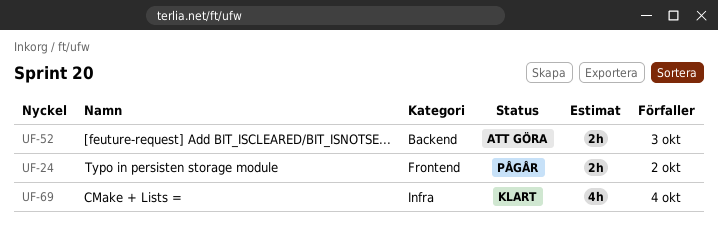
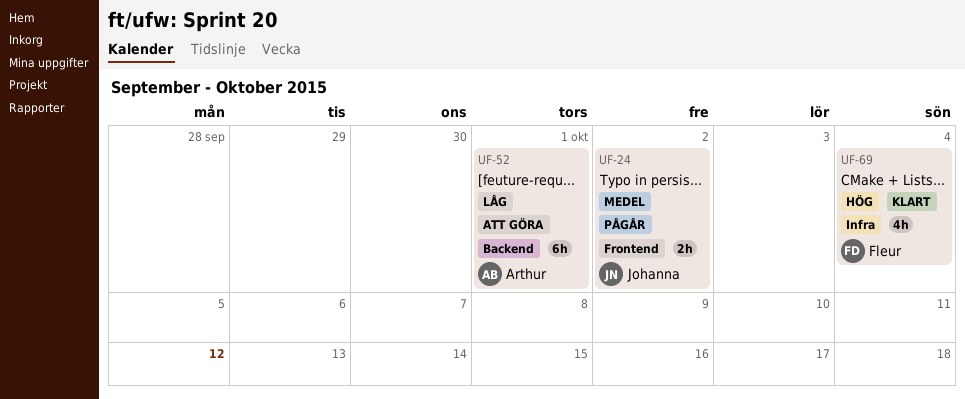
UF-52, estimate: 2h -> 6h
UF-52, due: Oct 3 -> Oct 1

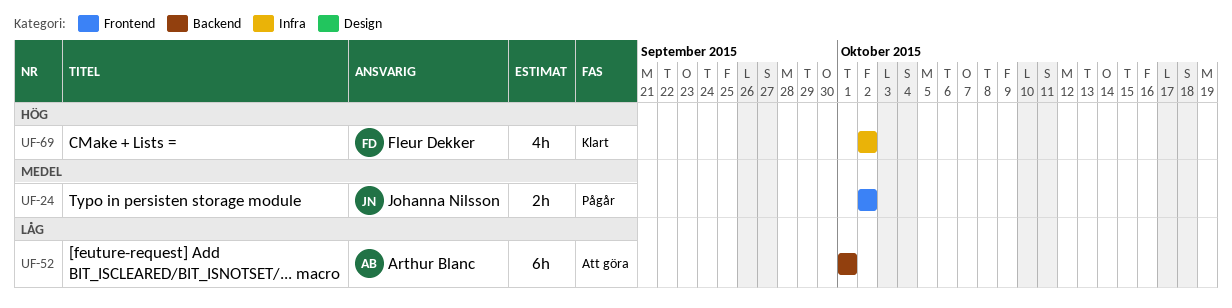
UF-69, due: Oct 4 -> Oct 2

